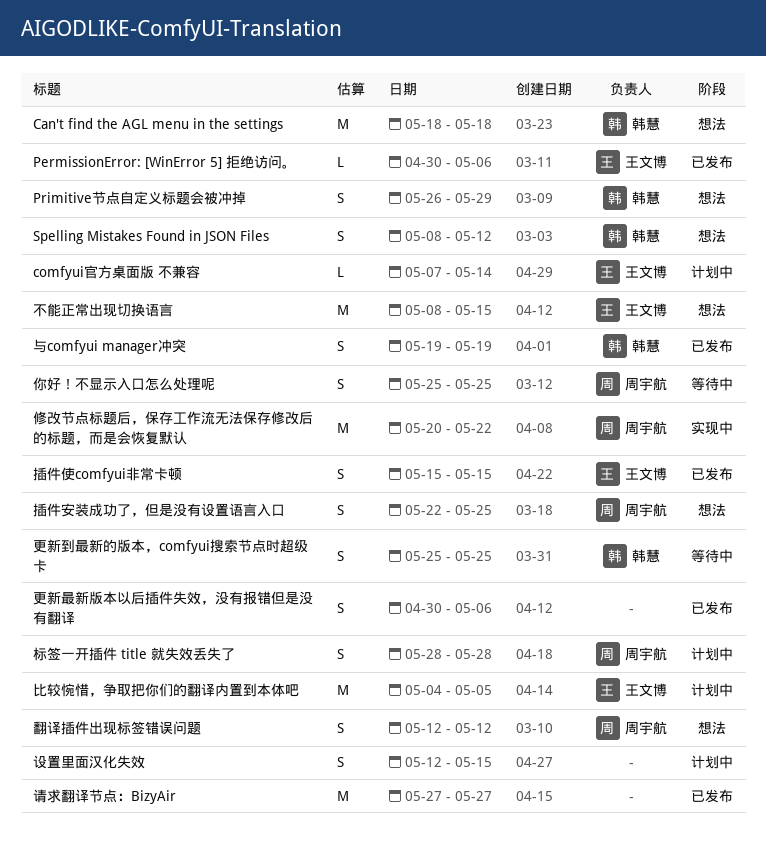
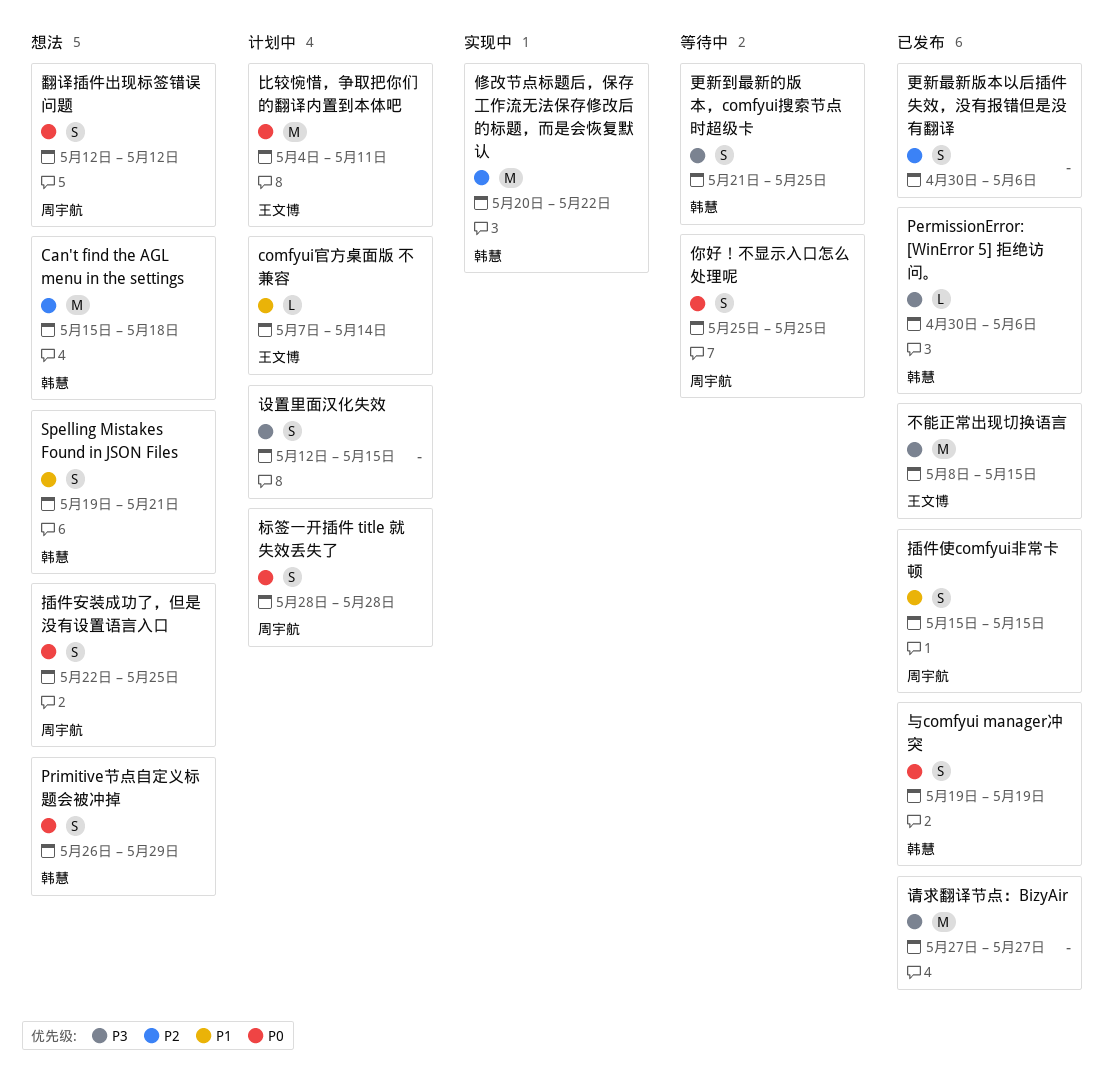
Can't find the AGL menu in the settings, start: May 18 -> May 15
PermissionError: [WinError 5] 拒绝访问。, owner: 王文博 -> 韩慧
Spelling Mistakes Found in JSON Files, start: May 8 -> May 19
Spelling Mistakes Found in JSON Files, due: May 12 -> May 21
不能正常出现切换语言, status: 想法 -> 已发布
修改节点标题后，保存工作流无法保存修改后的标题，而是会恢复默认, owner: 周宇航 -> 韩慧
插件使comfyui非常卡顿, owner: 王文博 -> 周宇航
更新到最新的版本，comfyui搜索节点时超级卡, start: May 25 -> May 21
比较惋惜，争取把你们的翻译内置到本体吧, due: May 5 -> May 11

